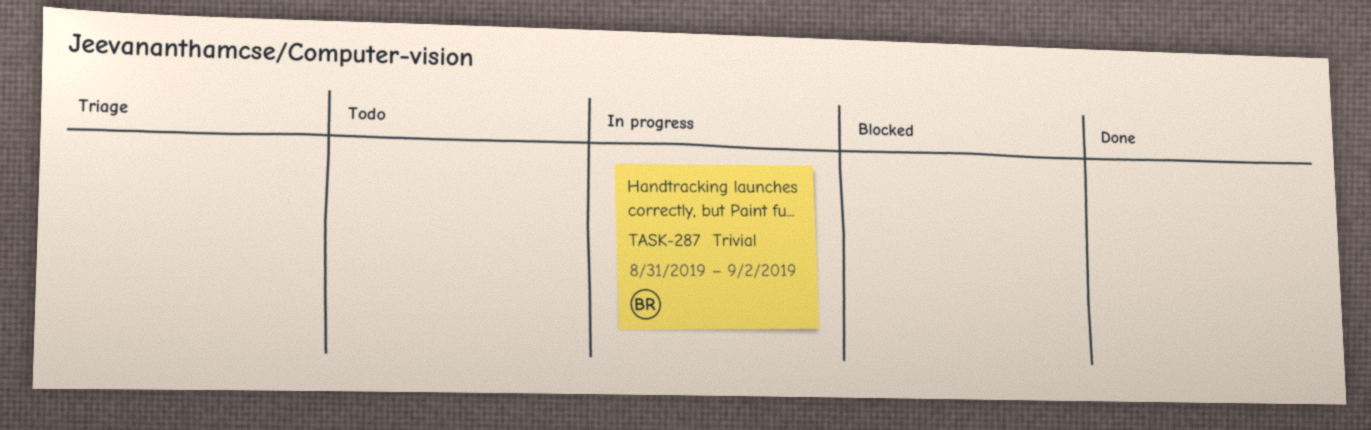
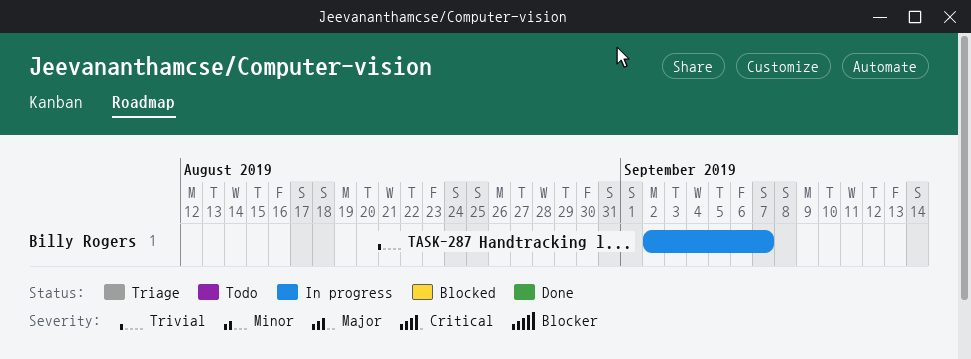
TASK-287, start: Aug 31 -> Sep 2
TASK-287, due: Sep 2 -> Sep 7

